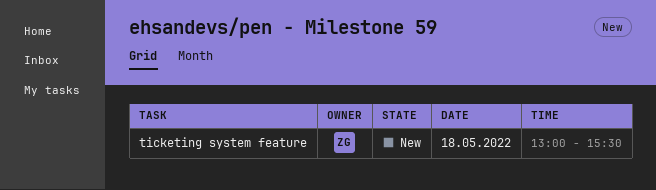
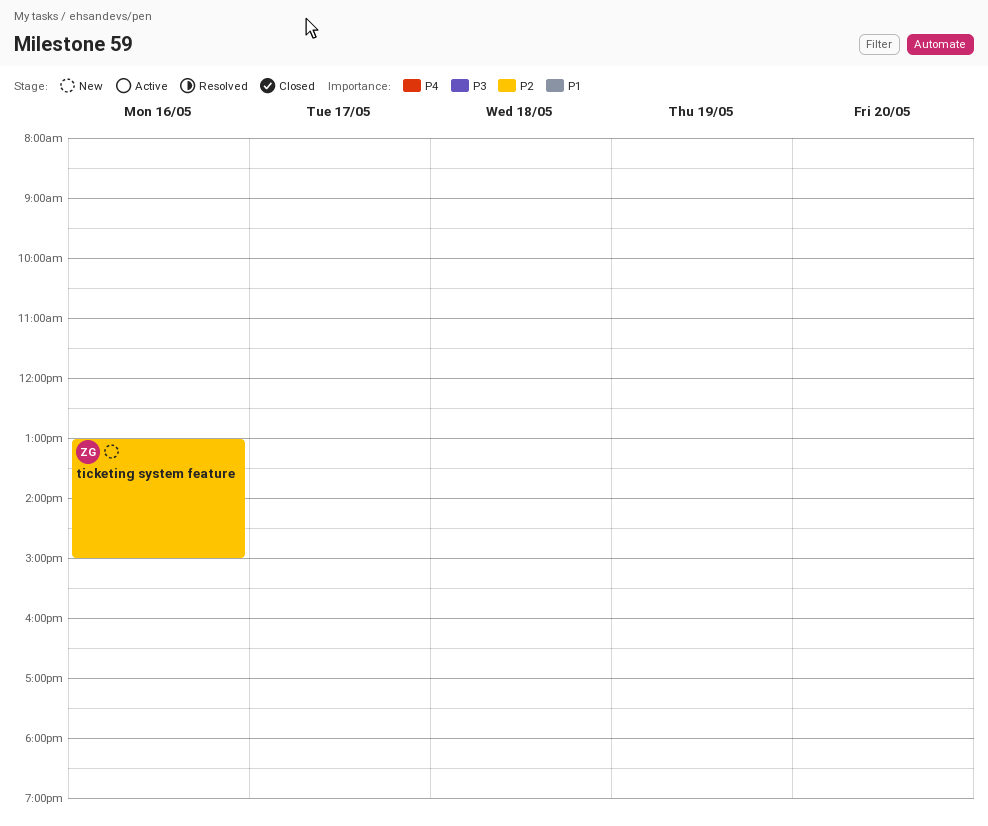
ticketing system feature, day: May 18 -> May 16
ticketing system feature, ends: 15:30 -> 15:00

